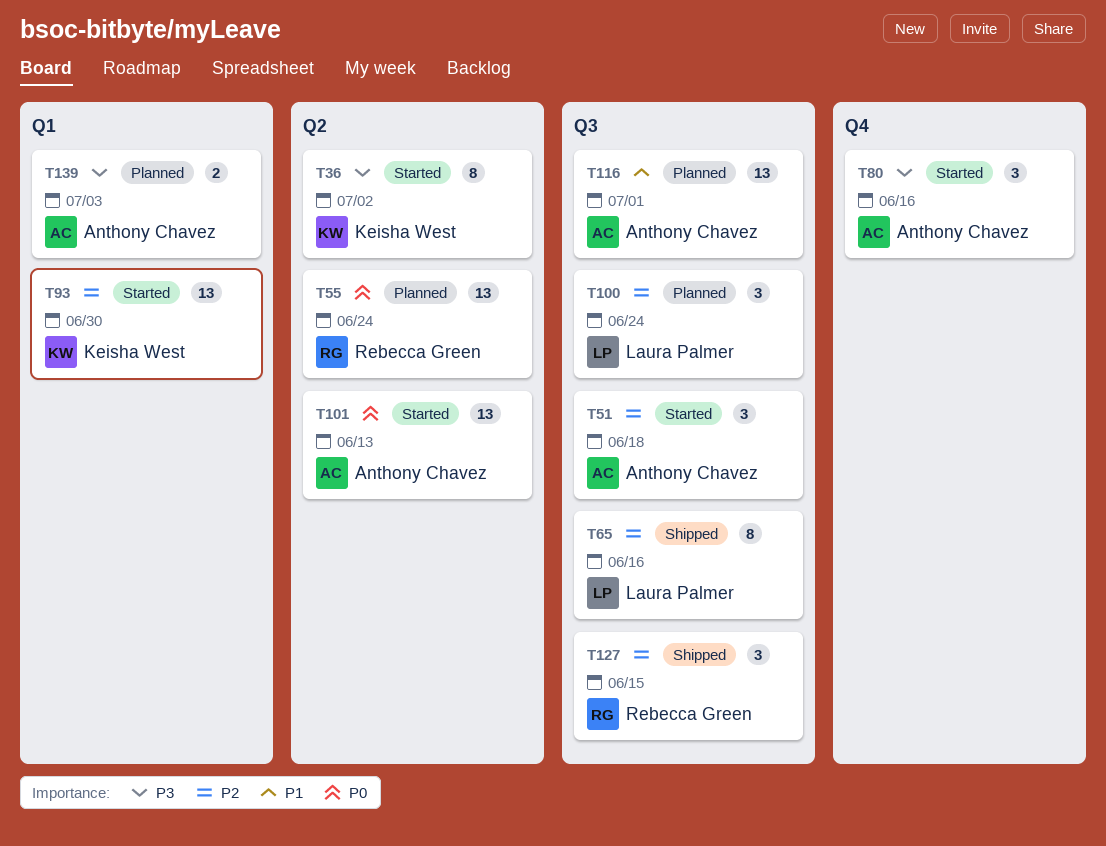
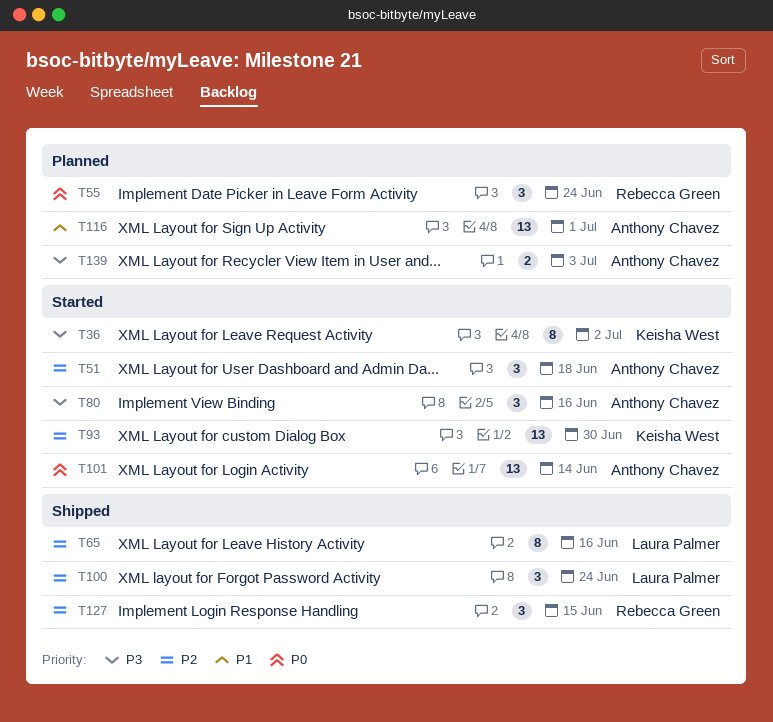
T55, estimate: 13 -> 3
T100, status: Planned -> Shipped
T101, due: Jun 13 -> Jun 14

